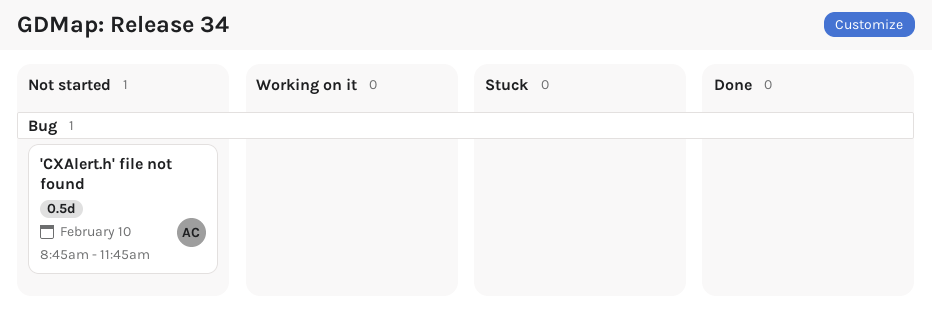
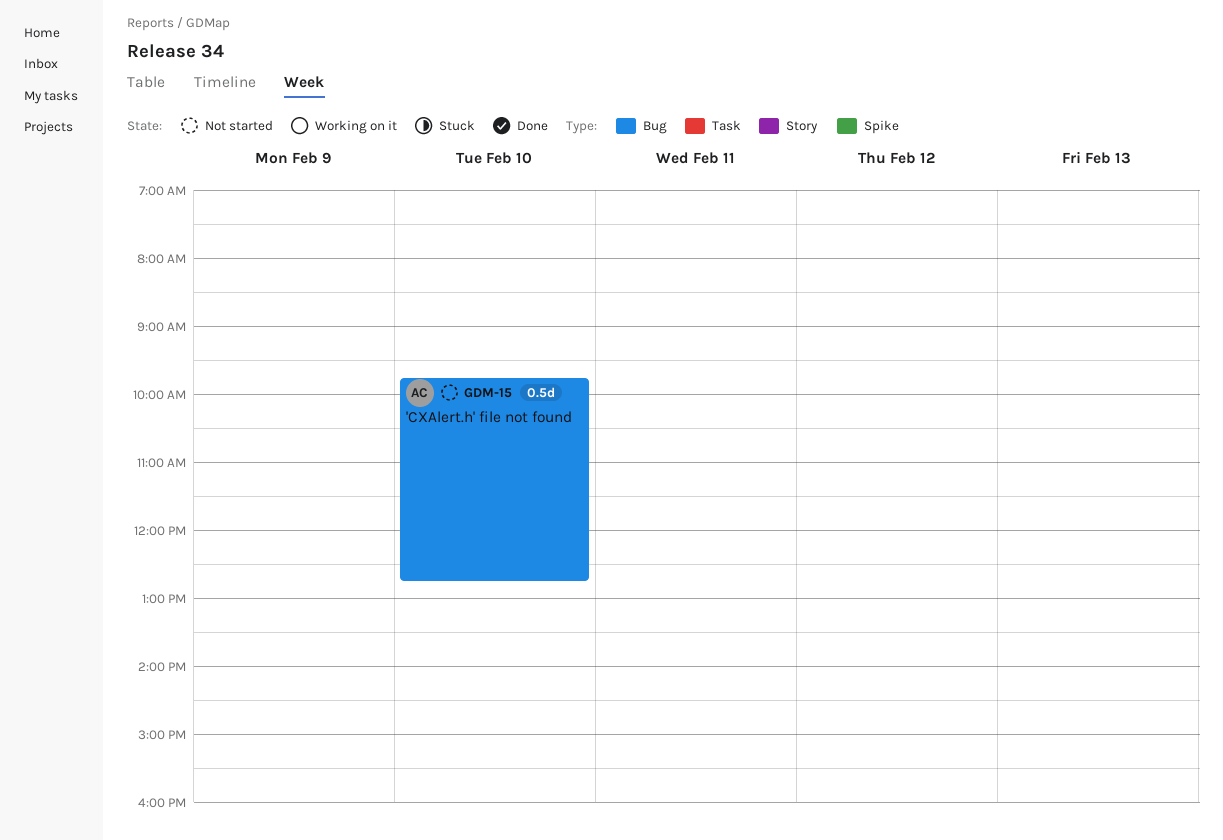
'CXAlert.h' file not found, begins: 08:45 -> 09:45
'CXAlert.h' file not found, ends: 11:45 -> 12:45

